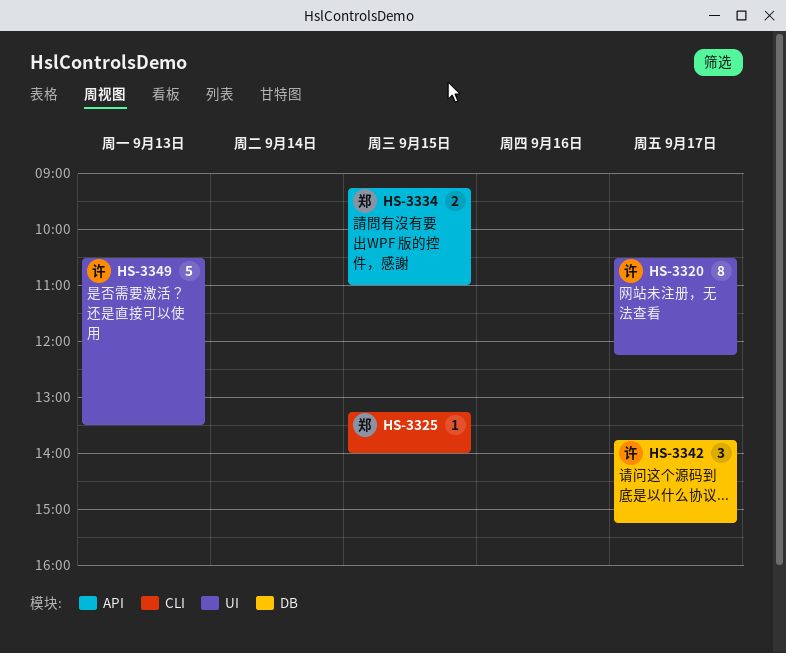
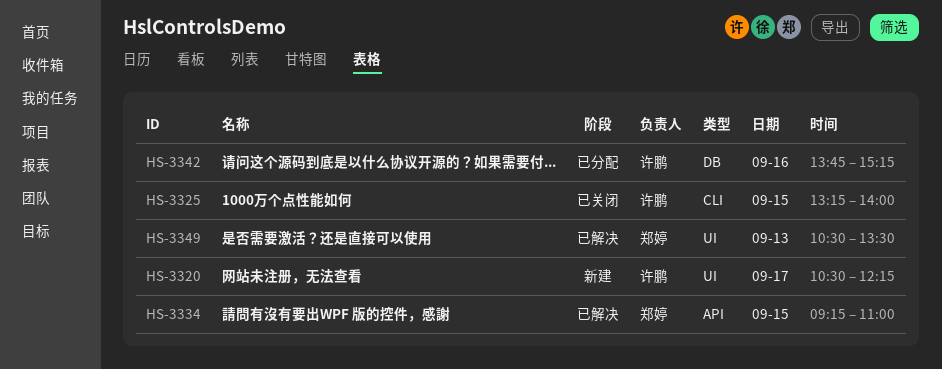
HS-3325, owner: 郑婷 -> 许鹏
HS-3342, day: Sep 17 -> Sep 16
HS-3349, owner: 许鹏 -> 郑婷

